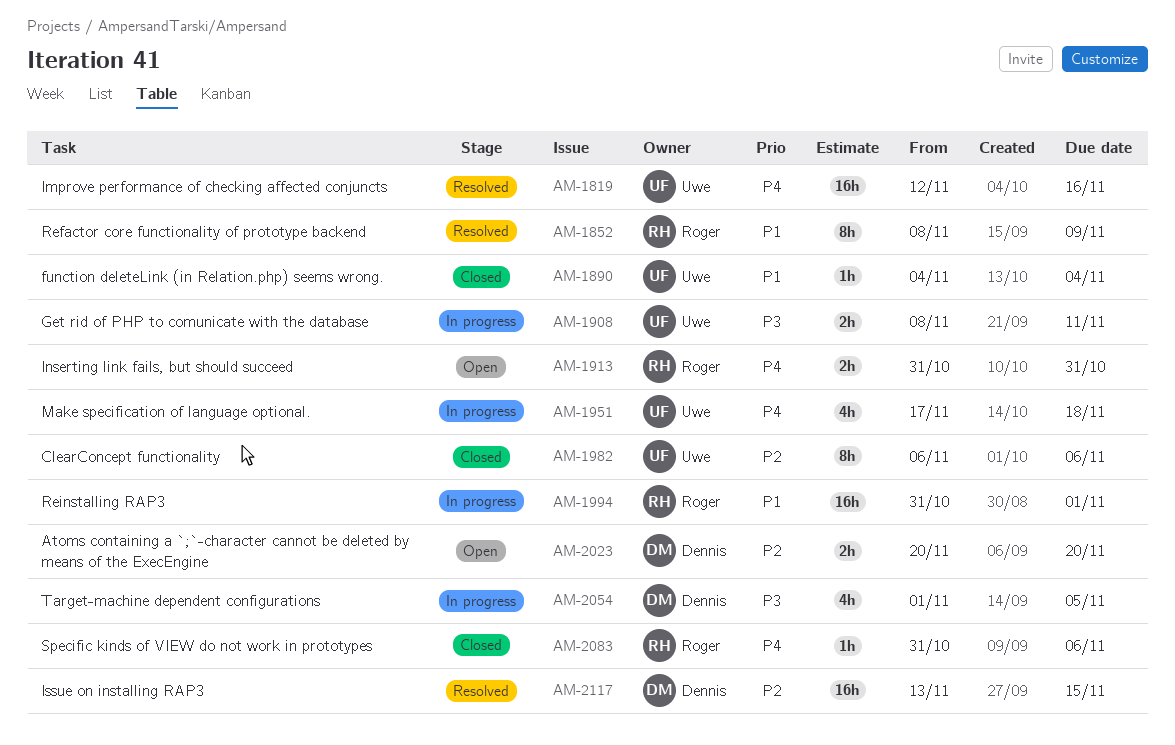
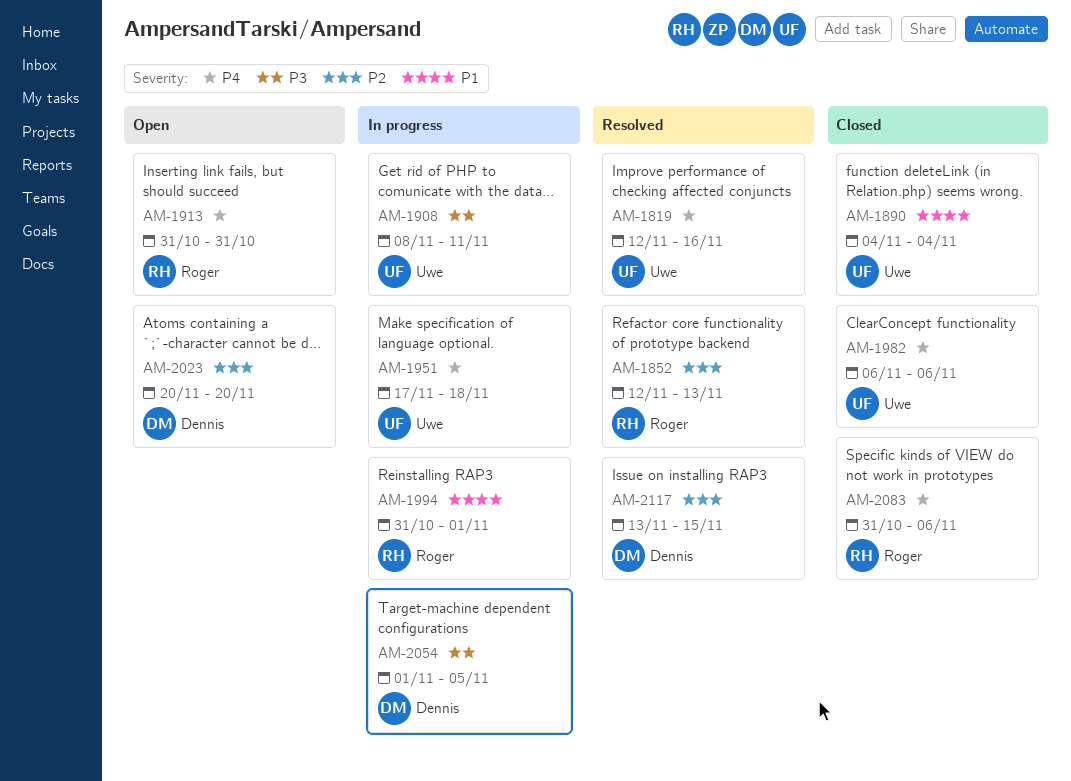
AM-1852, priority: P1 -> P2
AM-1852, start: Nov 8 -> Nov 12
AM-1852, due: Nov 9 -> Nov 13
AM-1982, priority: P2 -> P4

